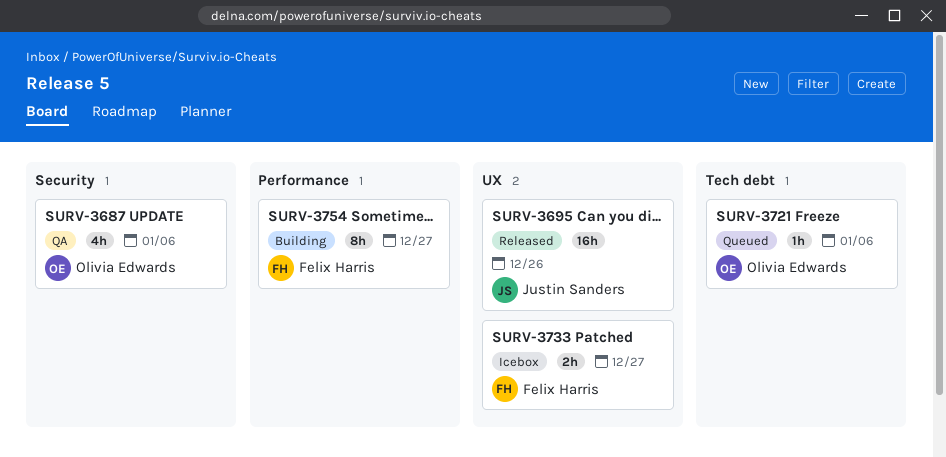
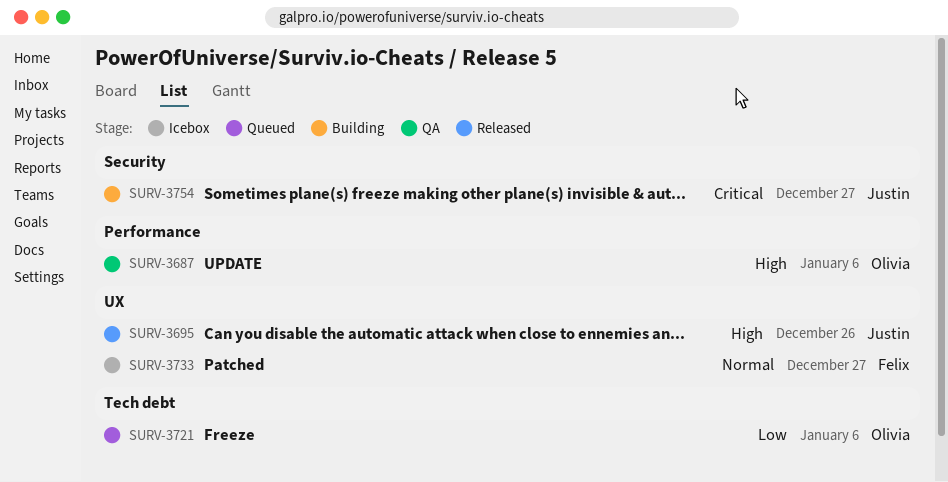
SURV-3687, label: Security -> Performance
SURV-3754, owner: Felix Harris -> Justin Sanders
SURV-3754, label: Performance -> Security

